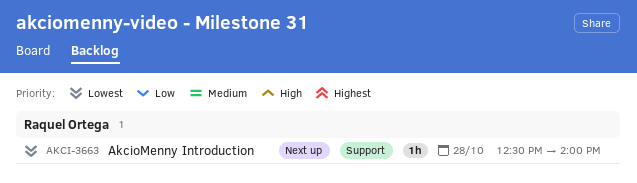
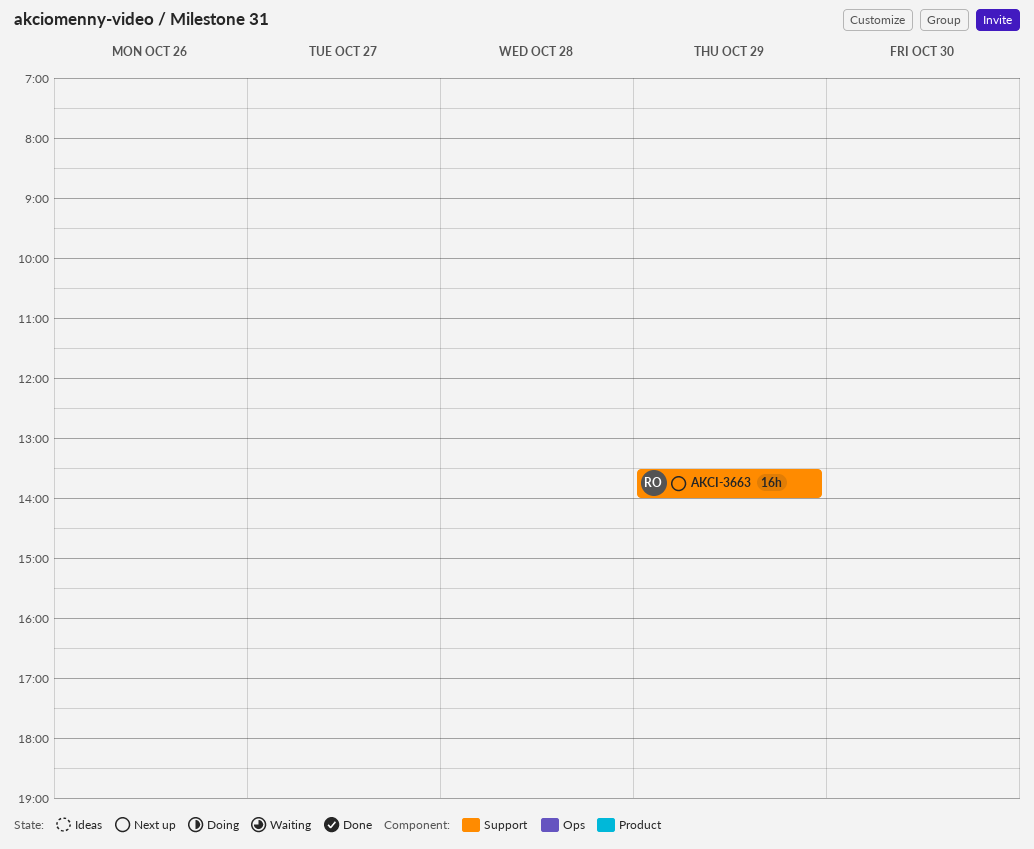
AKCI-3663, estimate: 1h -> 16h
AKCI-3663, day: Oct 28 -> Oct 29
AKCI-3663, begins: 12:30 -> 13:30

